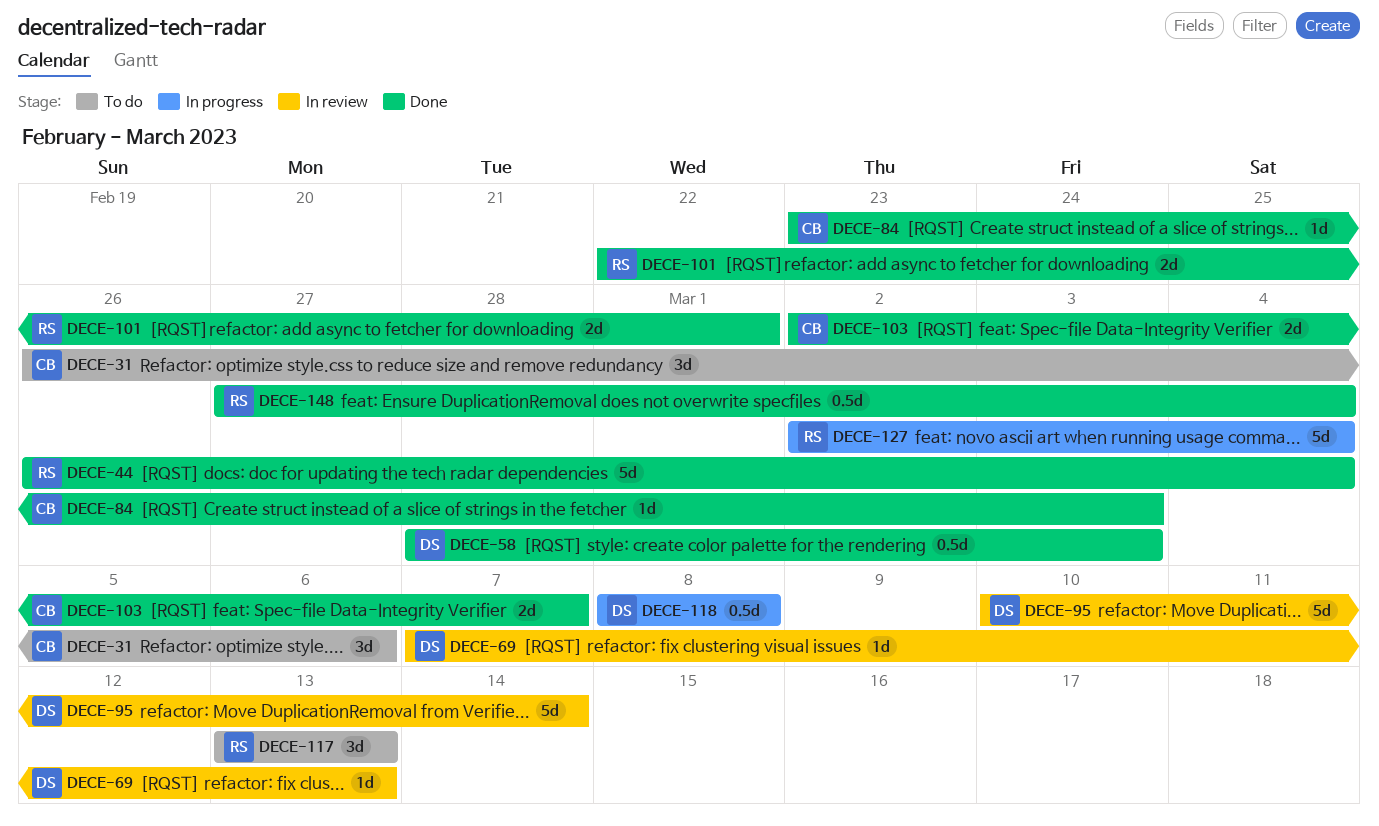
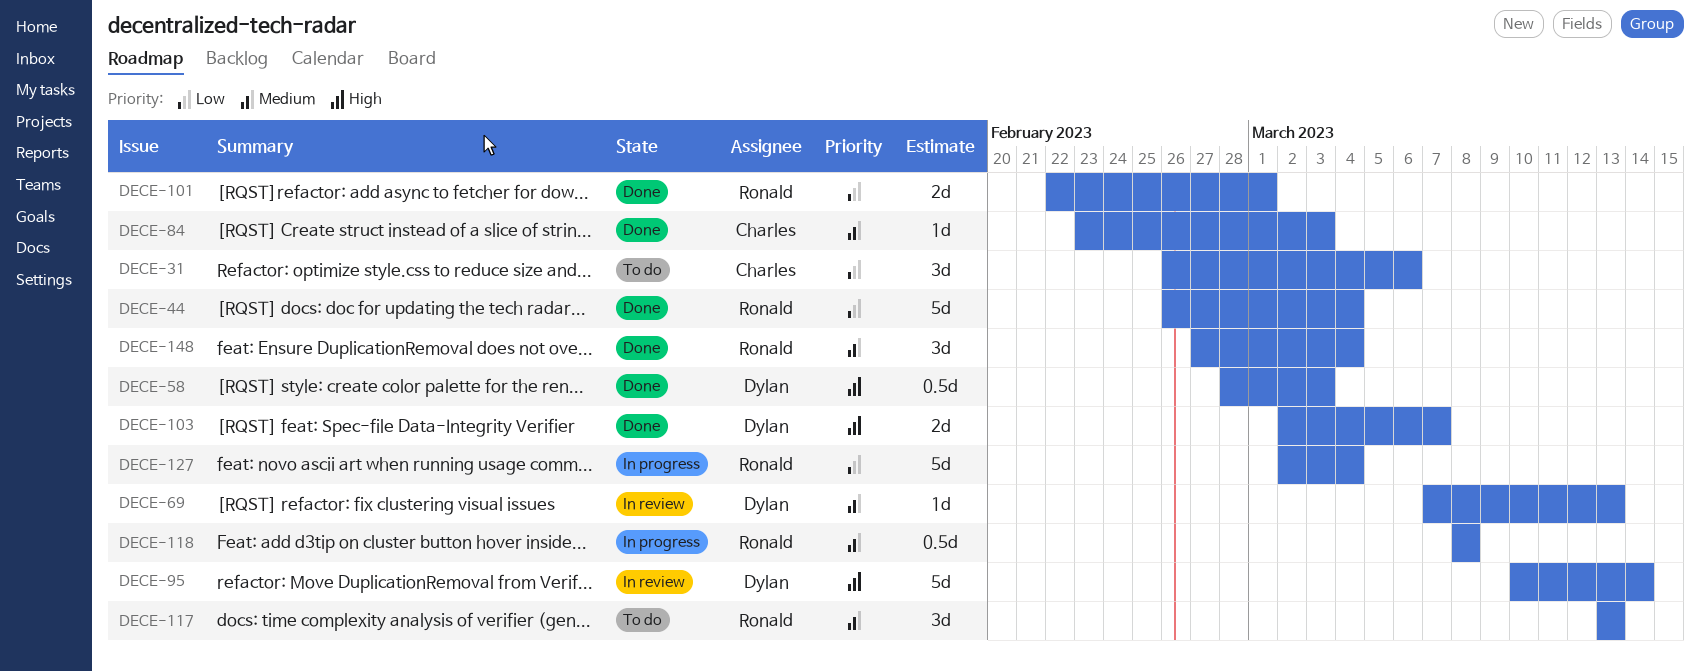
DECE-103, owner: Charles -> Dylan
DECE-118, owner: Dylan -> Ronald
DECE-148, estimate: 0.5d -> 3d

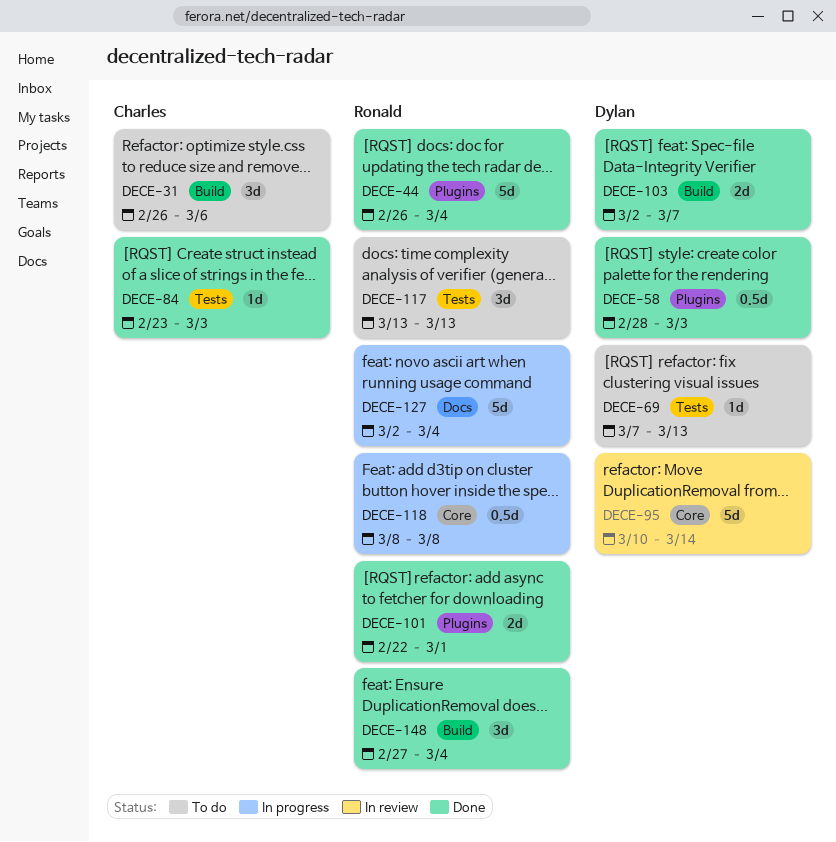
DECE-69, status: In review -> To do

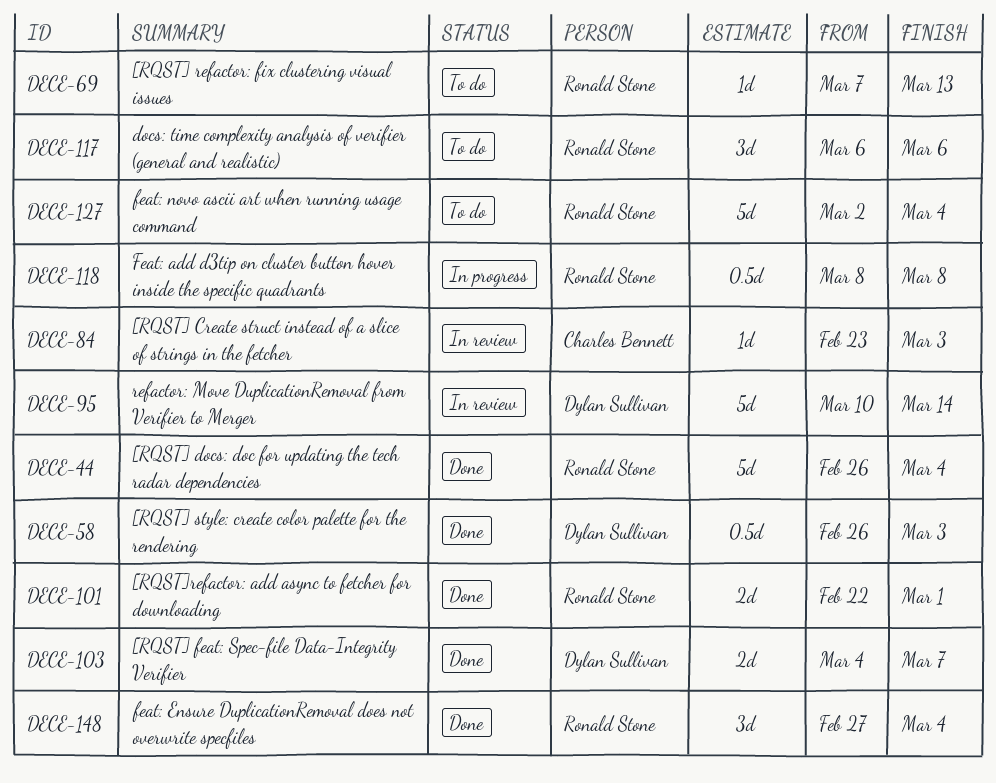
DECE-31: present -> none
DECE-58, start: Feb 28 -> Feb 26
DECE-69, owner: Dylan Sullivan -> Ronald Stone
DECE-84, status: Done -> In review
DECE-103, start: Mar 2 -> Mar 4
DECE-117, start: Mar 13 -> Mar 6
DECE-117, due: Mar 13 -> Mar 6
DECE-127, status: In progress -> To do

